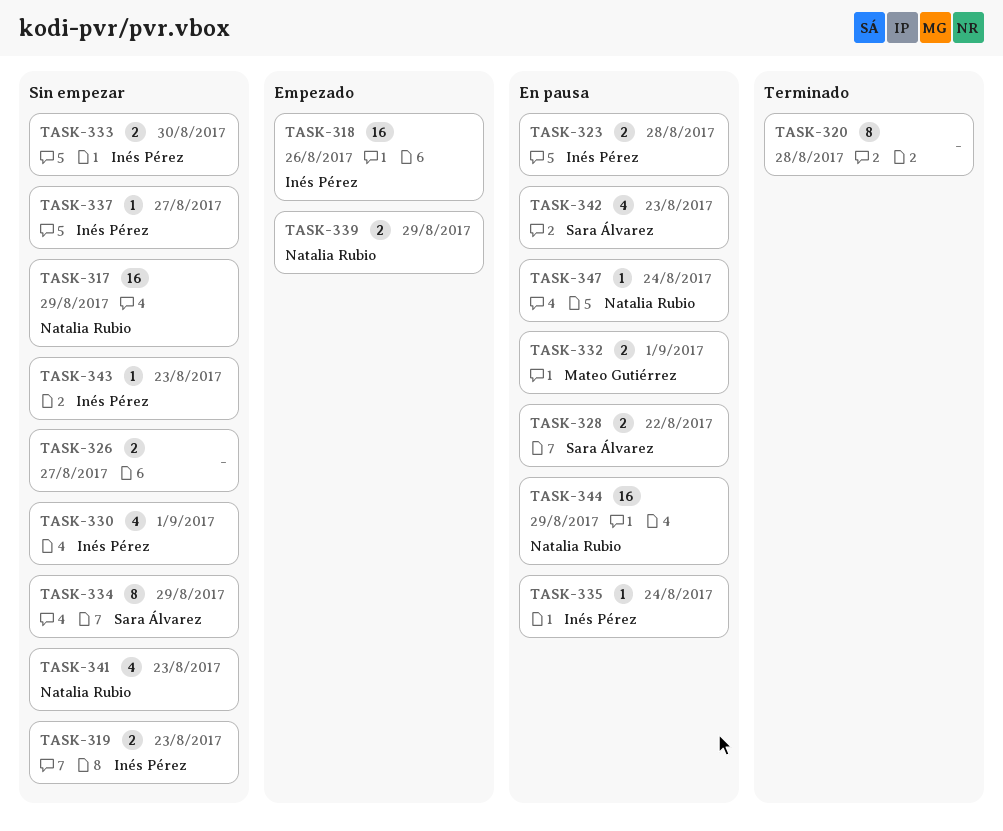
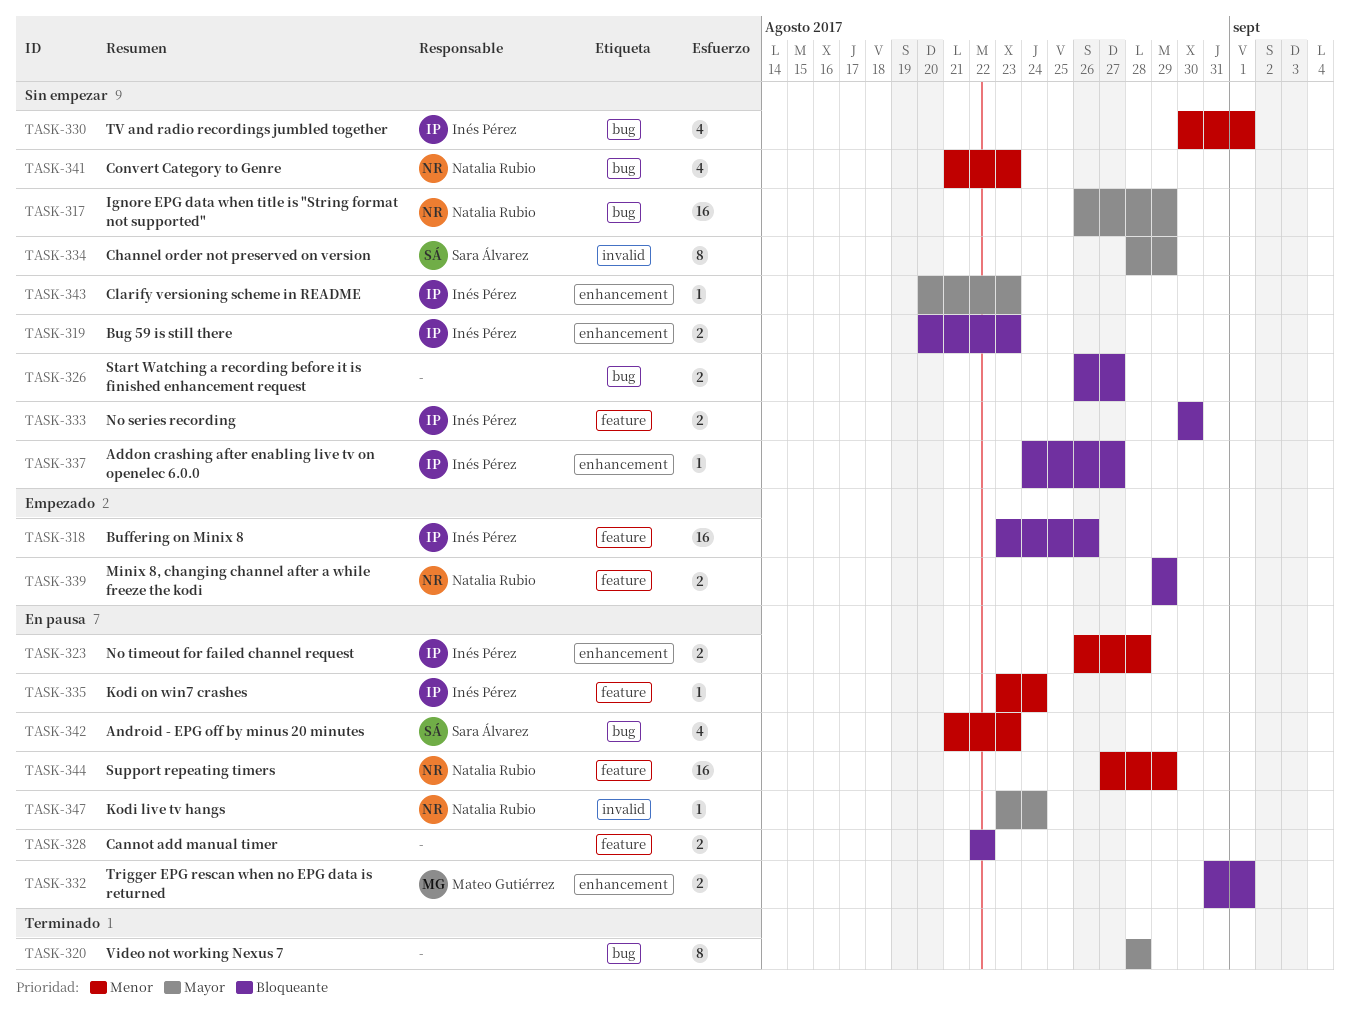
TASK-328, owner: Sara Álvarez -> none

